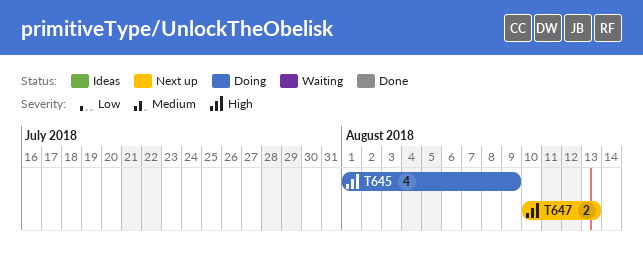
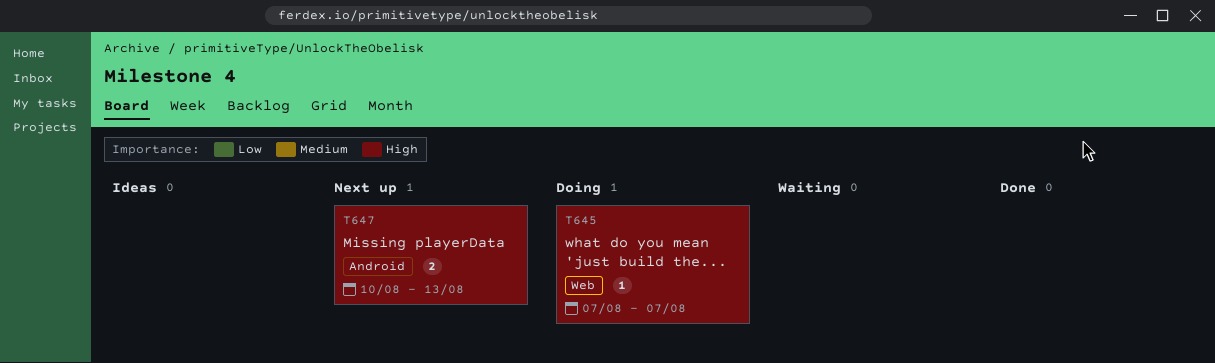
T645, estimate: 4 -> 1
T645, start: Aug 1 -> Aug 7
T645, due: Aug 9 -> Aug 7

